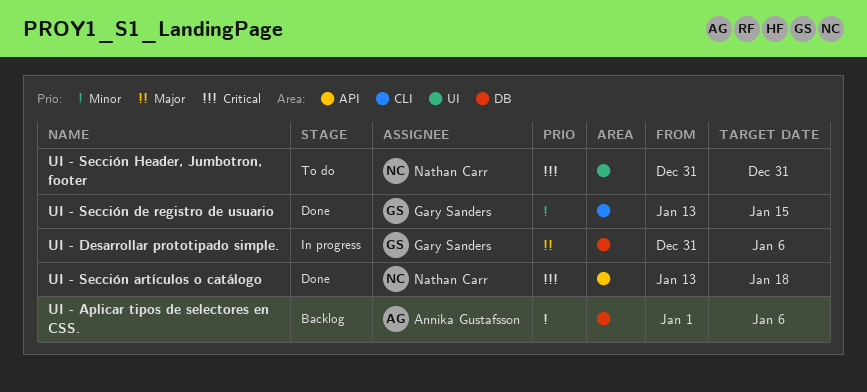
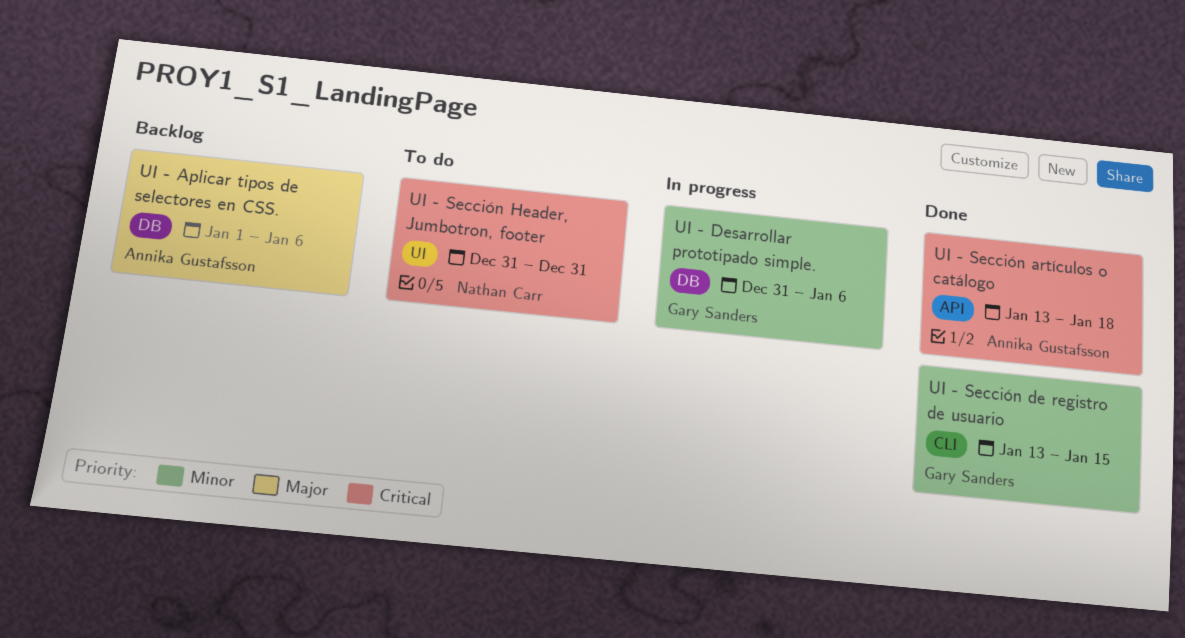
UI - Aplicar tipos de selectores en CSS., priority: Minor -> Major
UI - Desarrollar prototipado simple., priority: Major -> Minor
UI - Sección artículos o catálogo, owner: Nathan Carr -> Annika Gustafsson

